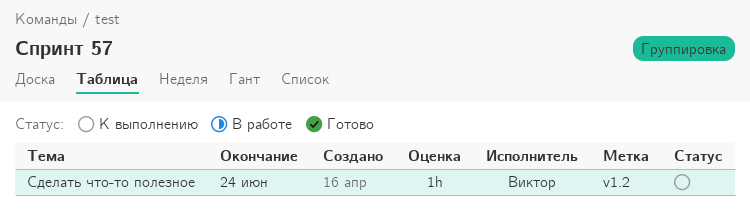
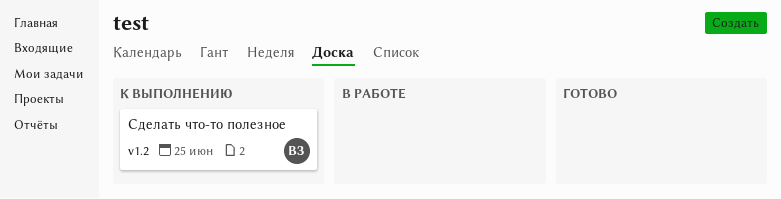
Сделать что-то полезное, due: Jun 24 -> Jun 25

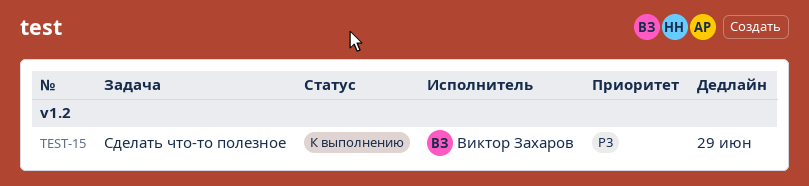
Сделать что-то полезное, due: Jun 25 -> Jun 29

